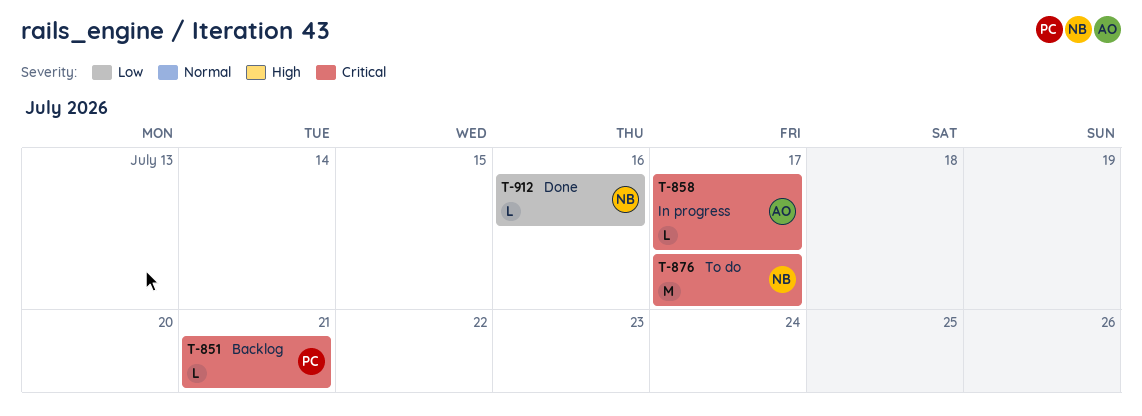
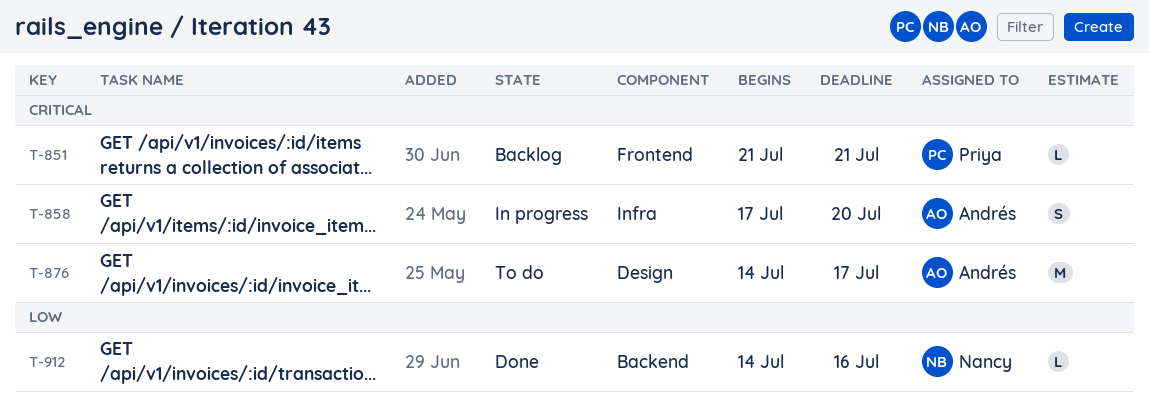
T-858, estimate: L -> S
T-858, due: Jul 17 -> Jul 20
T-876, owner: Nancy -> Andrés

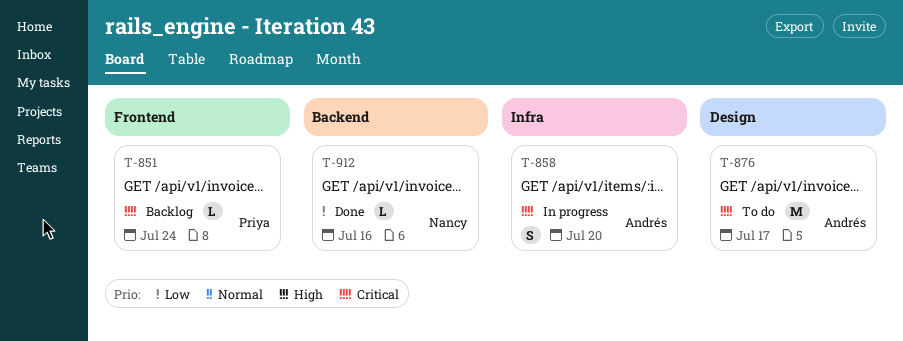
T-851, due: Jul 21 -> Jul 24

